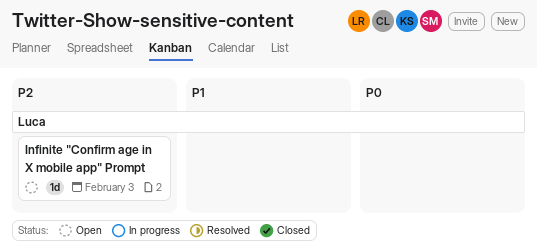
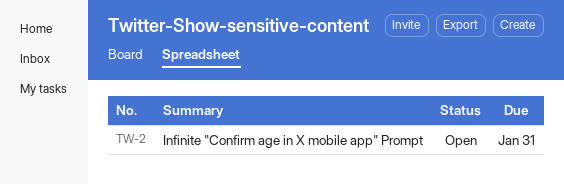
Infinite "Confirm age in X mobile app" Prompt, due: Feb 3 -> Jan 31

